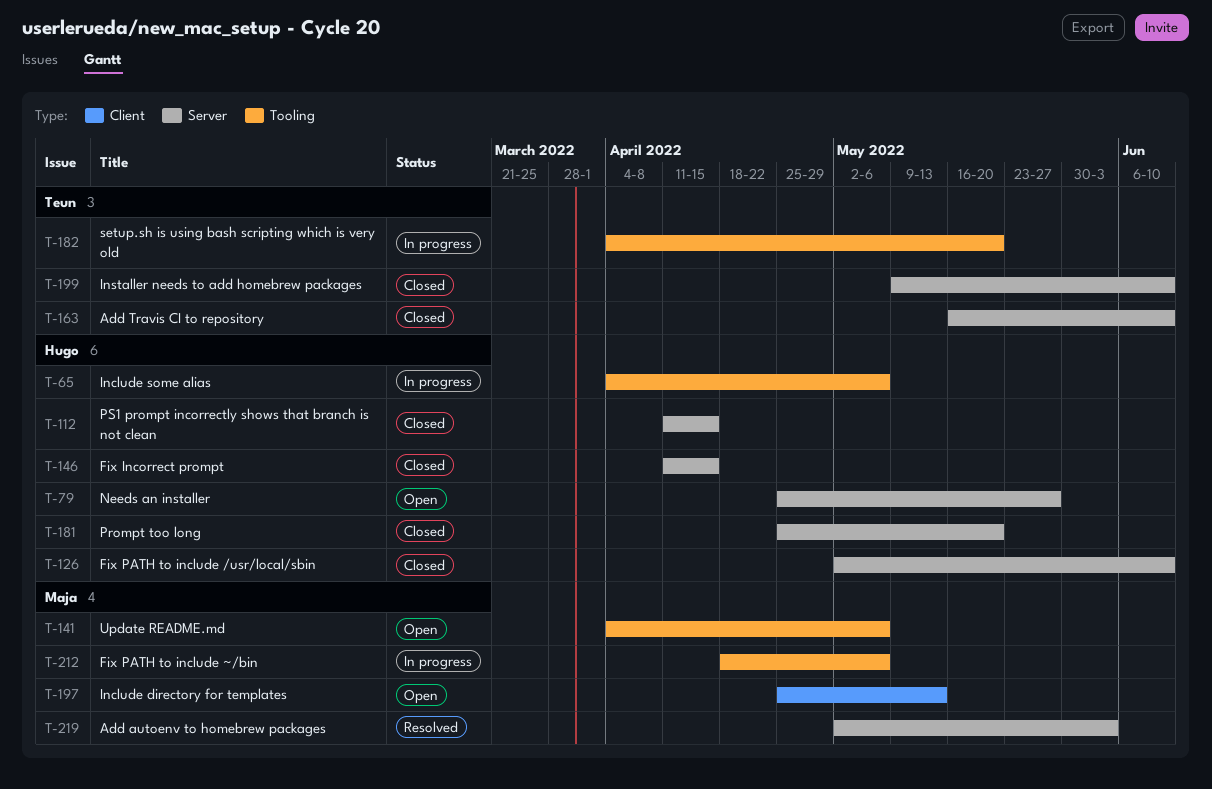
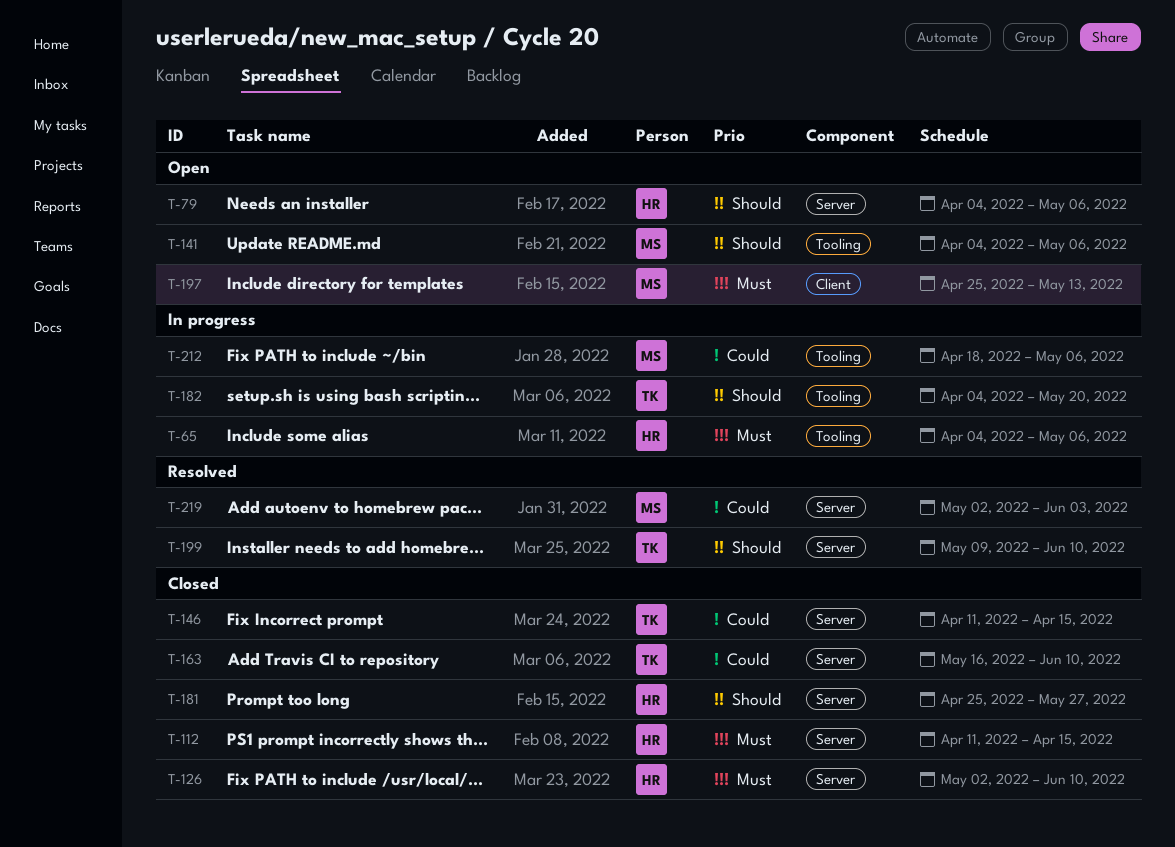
T-79, start: Apr 25 -> Apr 4
T-79, due: May 27 -> May 6
T-146, owner: Hugo -> Teun
T-181, due: May 20 -> May 27
T-199, status: Closed -> Resolved

